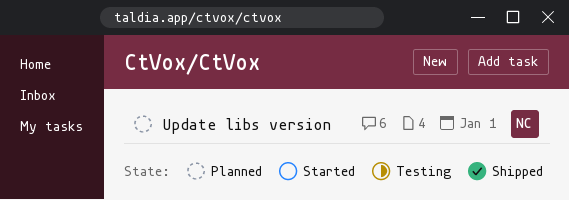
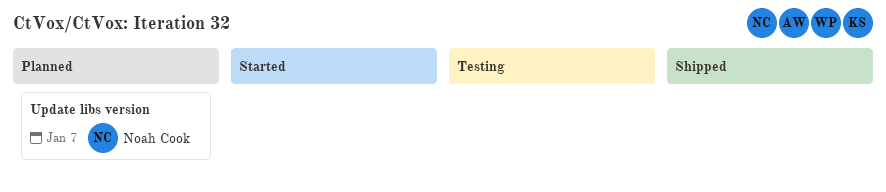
Update libs version, due: Jan 1 -> Jan 7

